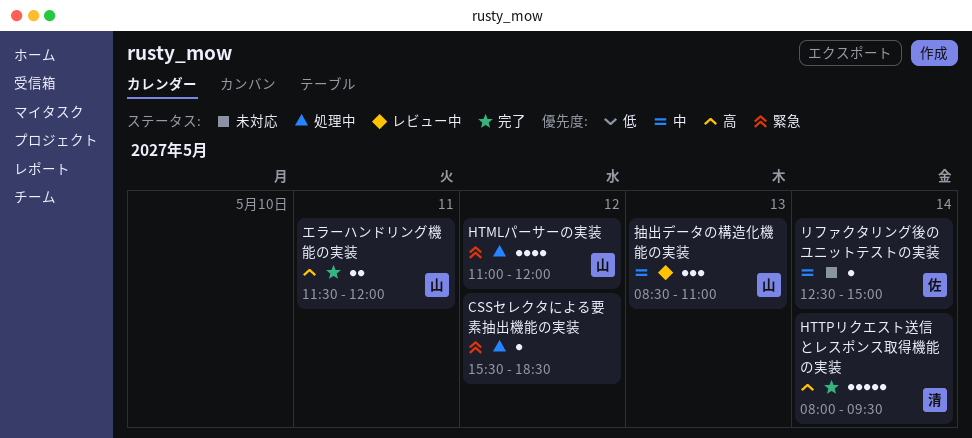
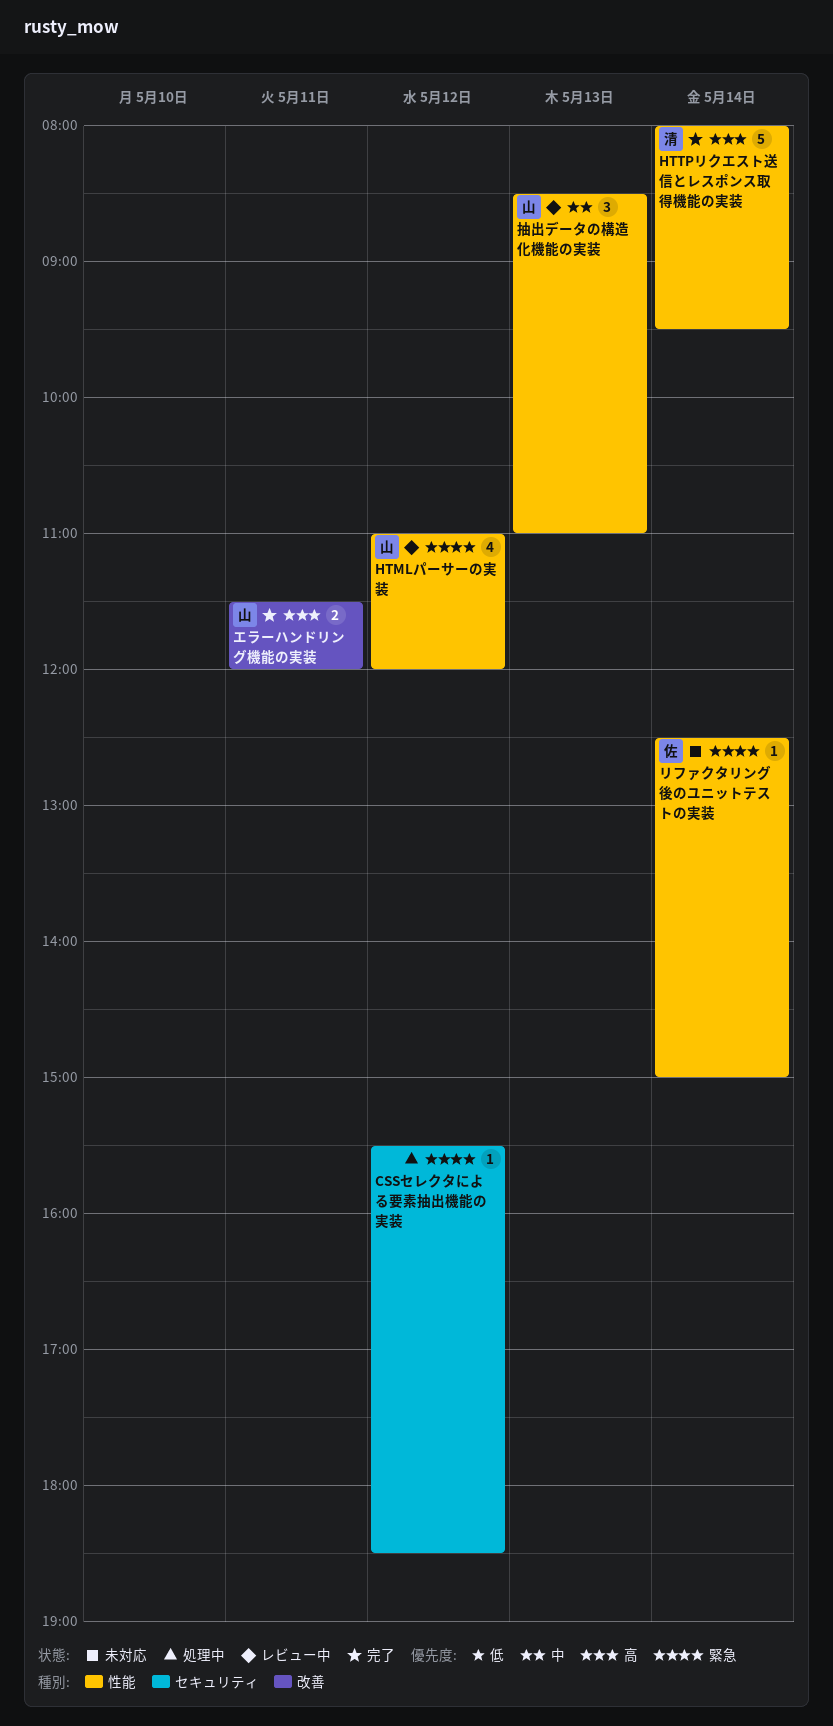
HTMLパーサーの実装, status: 処理中 -> レビュー中
リファクタリング後のユニットテストの実装, priority: 中 -> 緊急

